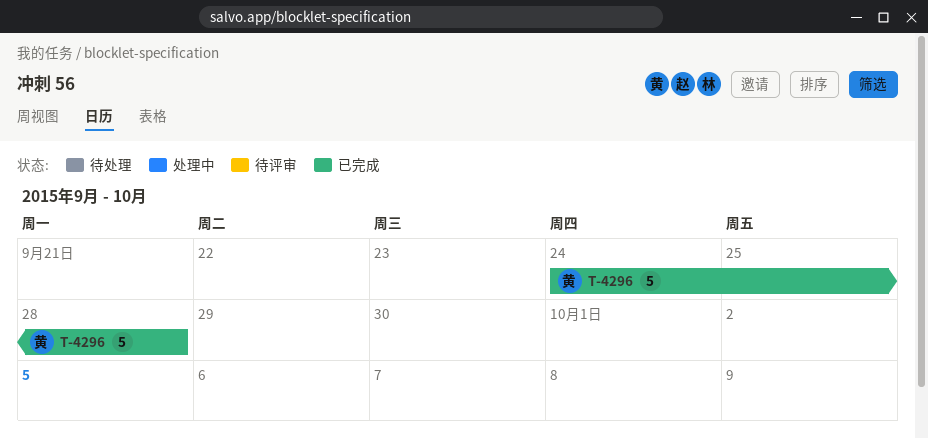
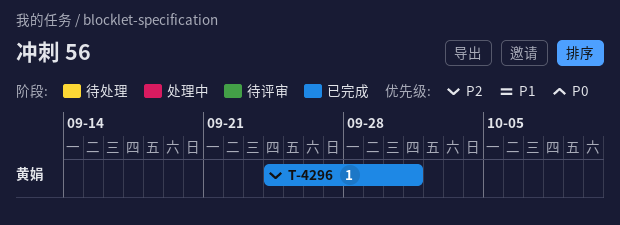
T-4296, estimate: 5 -> 1
T-4296, due: Sep 28 -> Oct 1

